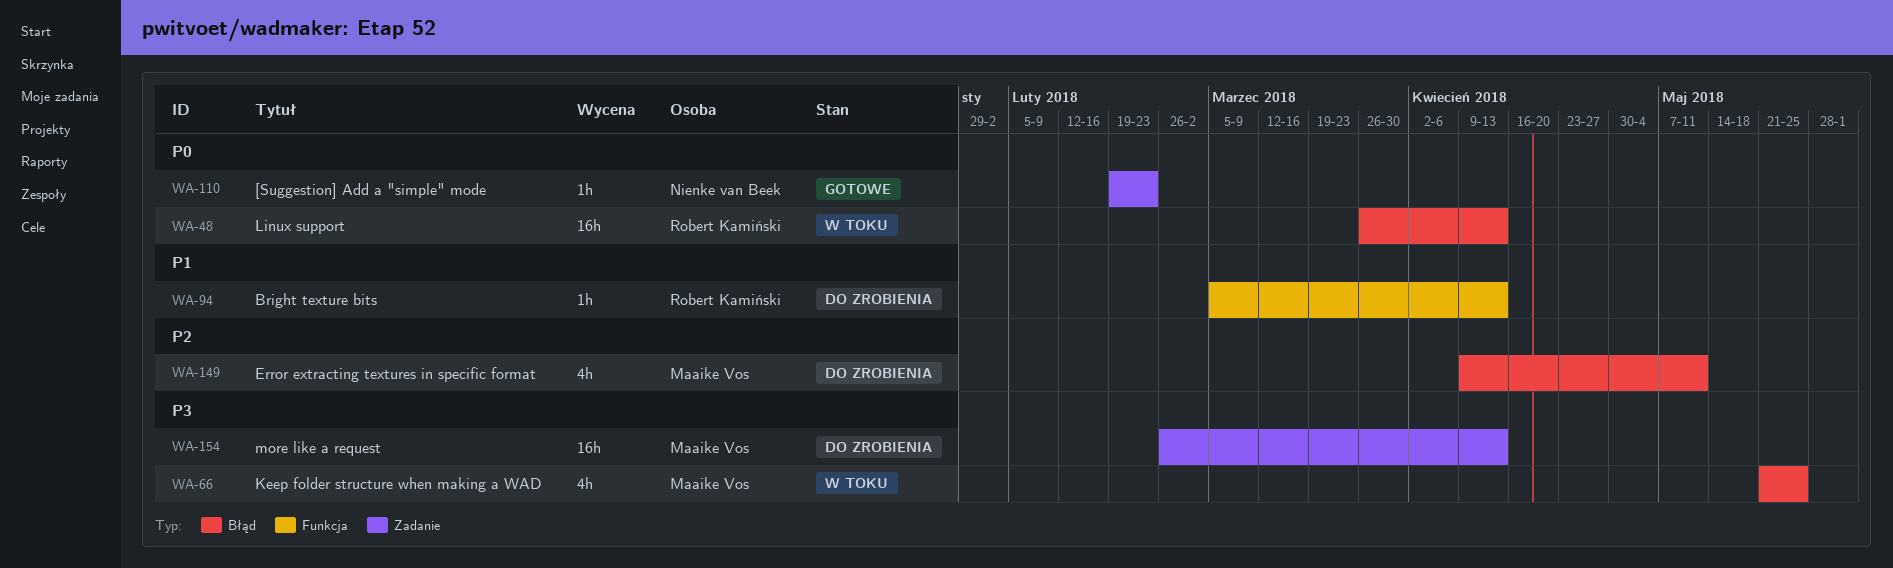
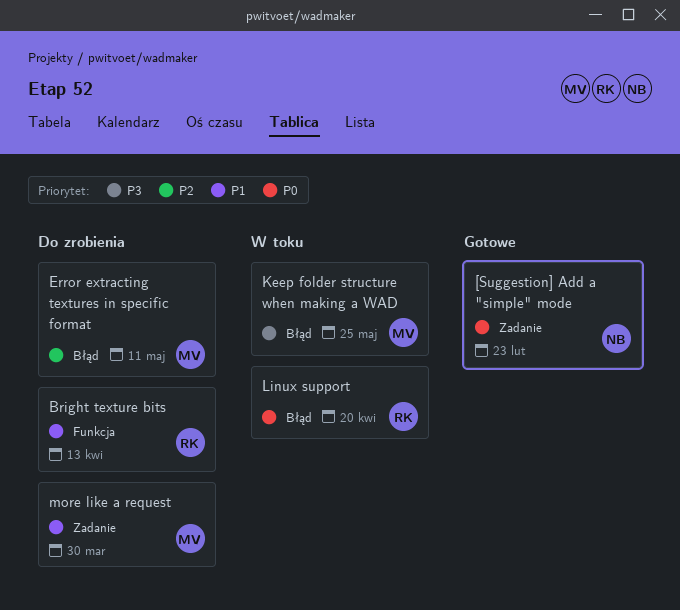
Linux support, due: Apr 13 -> Apr 20
more like a request, priority: P3 -> P1
more like a request, due: Apr 13 -> Mar 30

